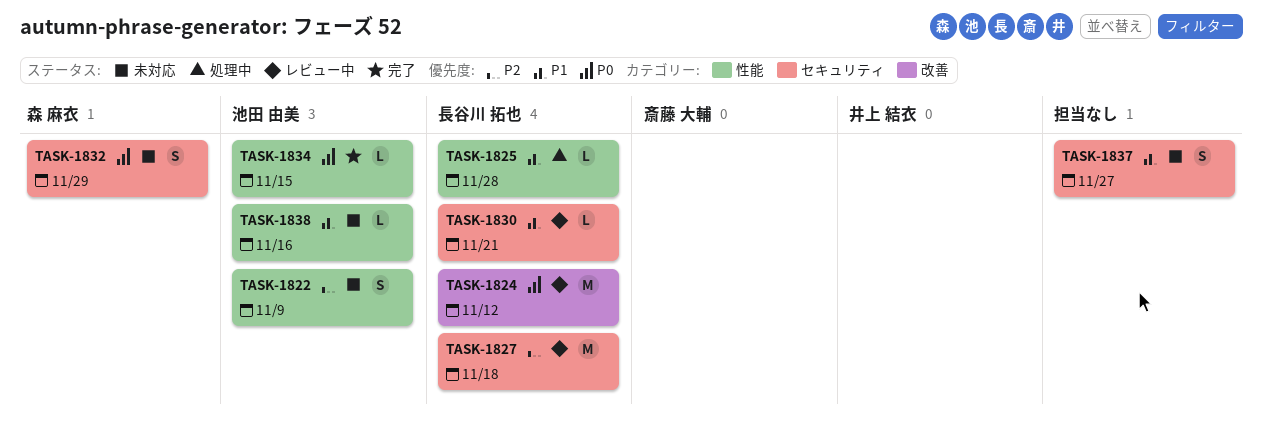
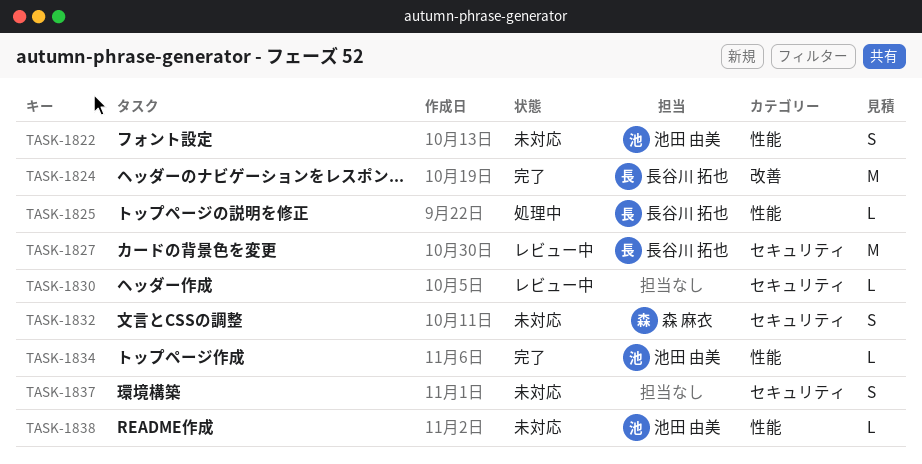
TASK-1824, status: レビュー中 -> 完了
TASK-1830, owner: 長谷川 拓也 -> none

